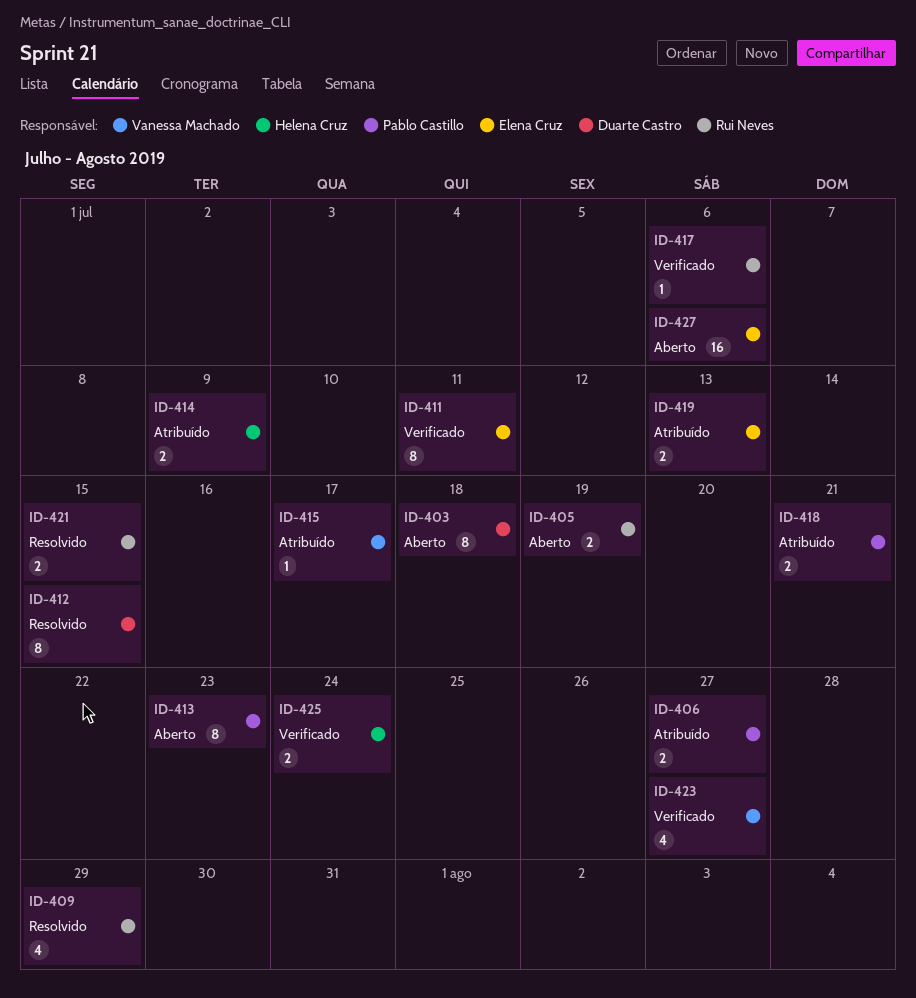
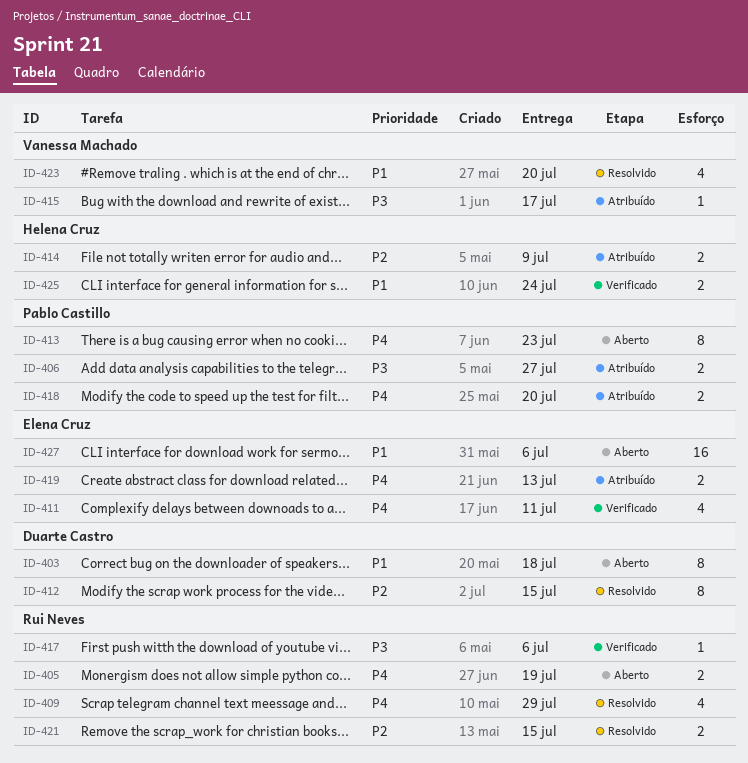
ID-411, estimate: 8 -> 4
ID-418, due: Jul 21 -> Jul 20
ID-423, status: Verificado -> Resolvido
ID-423, due: Jul 27 -> Jul 20

